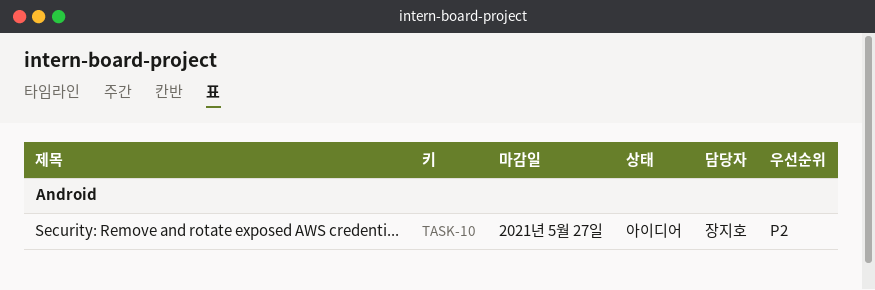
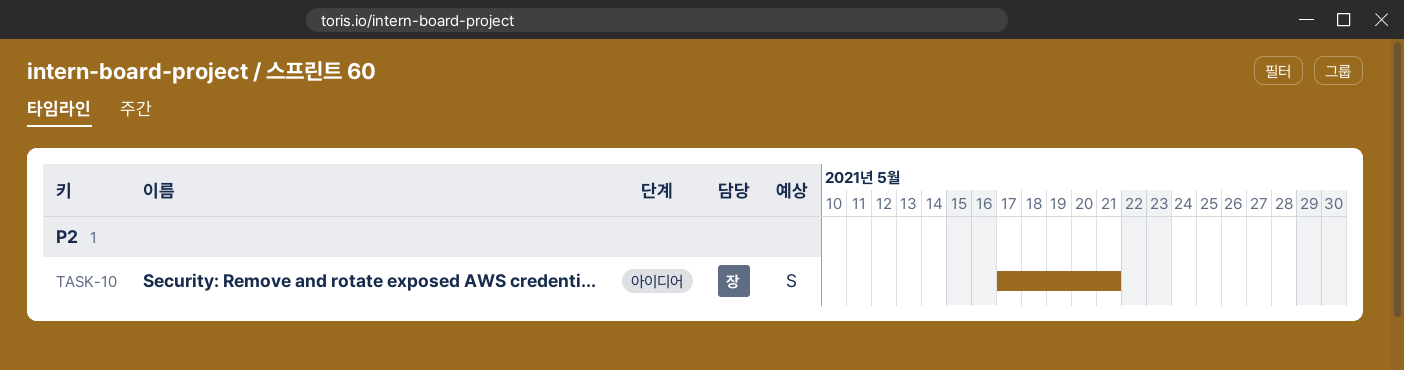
TASK-10, due: May 27 -> May 21

